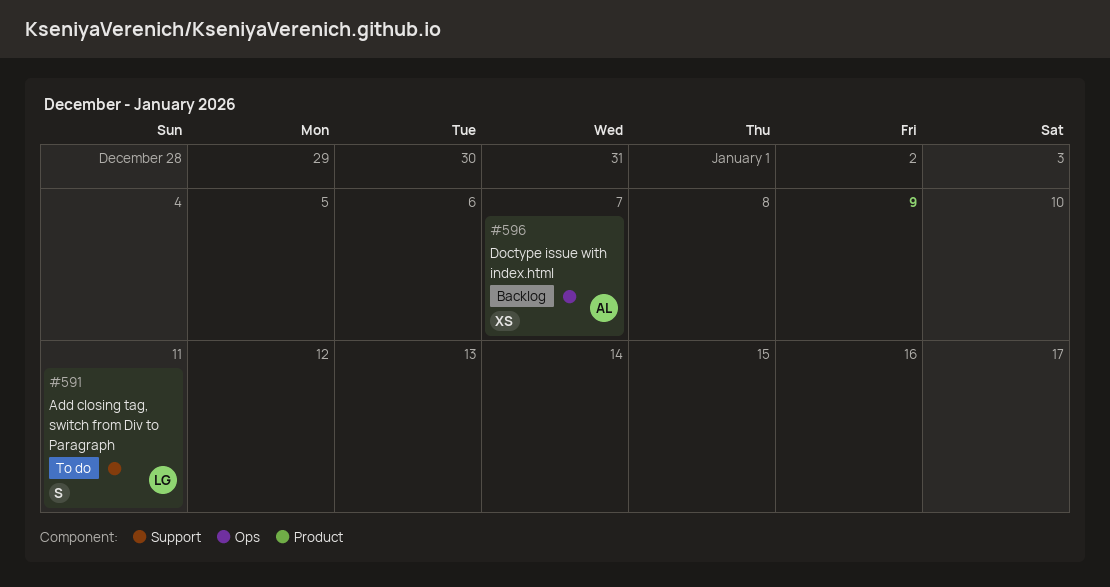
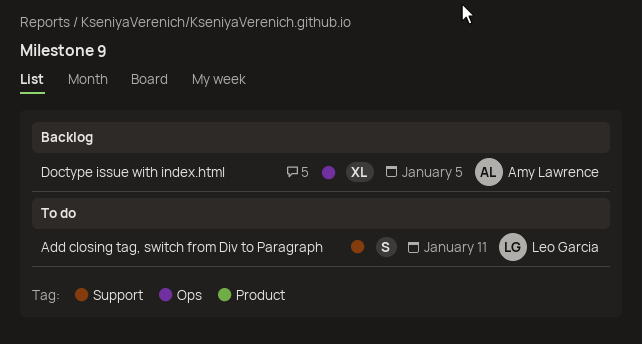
Doctype issue with index.html, estimate: XS -> XL
Doctype issue with index.html, due: Jan 7 -> Jan 5

